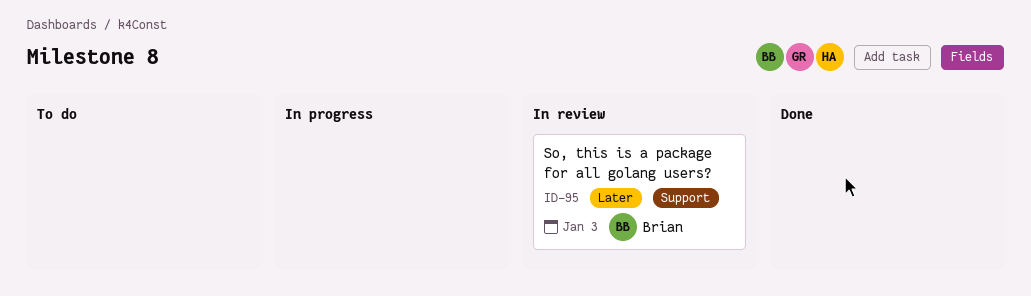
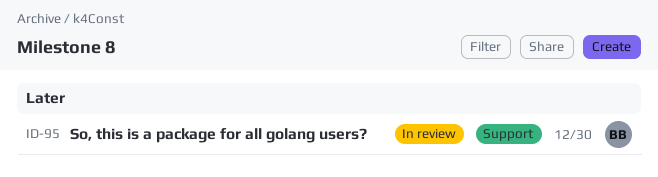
ID-95, due: Jan 3 -> Dec 30

